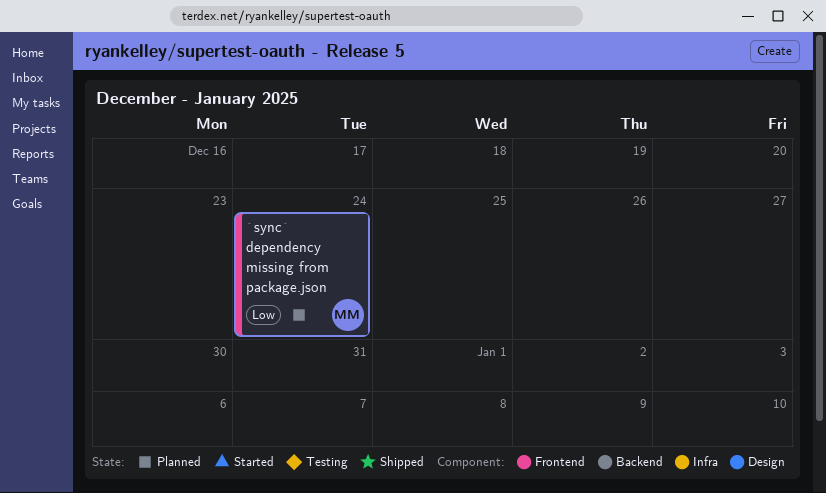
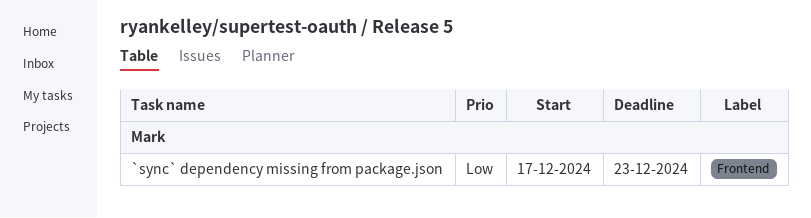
`sync` dependency missing from package.json, due: Dec 24 -> Dec 23

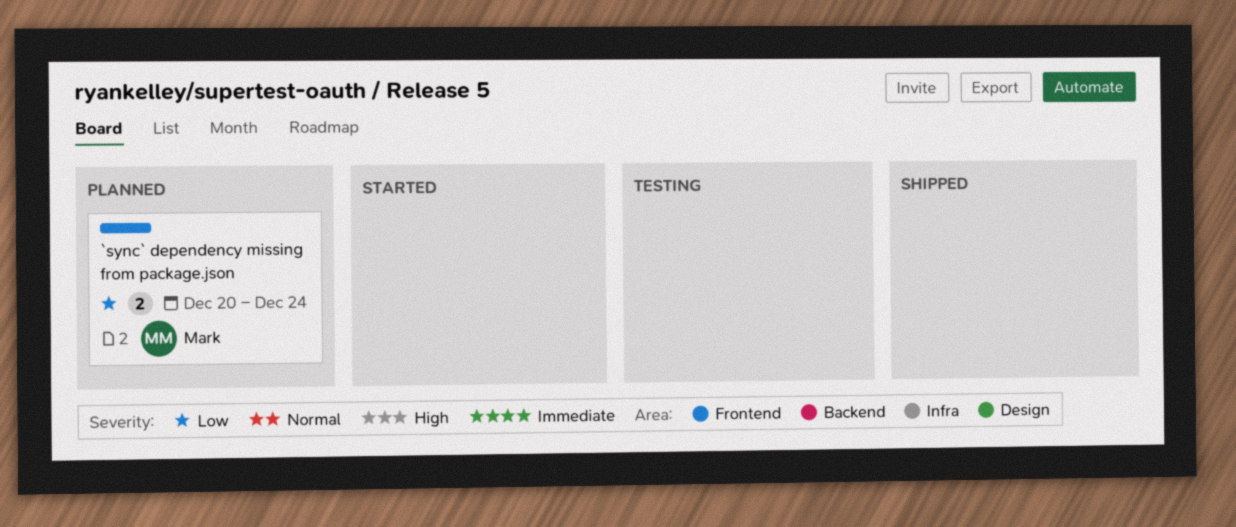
`sync` dependency missing from package.json, start: Dec 17 -> Dec 20
`sync` dependency missing from package.json, due: Dec 23 -> Dec 24

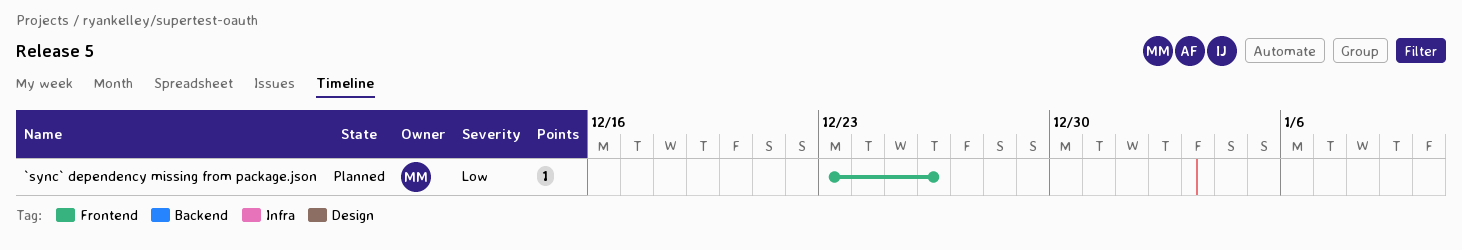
`sync` dependency missing from package.json, estimate: 2 -> 1
`sync` dependency missing from package.json, start: Dec 20 -> Dec 23
`sync` dependency missing from package.json, due: Dec 24 -> Dec 26

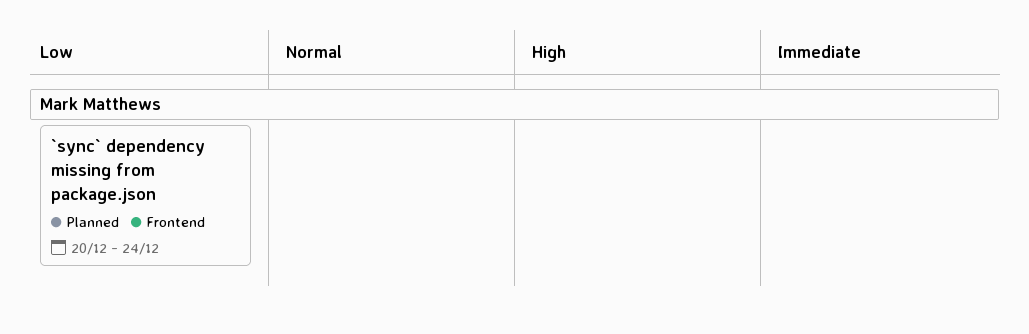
`sync` dependency missing from package.json, start: Dec 23 -> Dec 20
`sync` dependency missing from package.json, due: Dec 26 -> Dec 24

